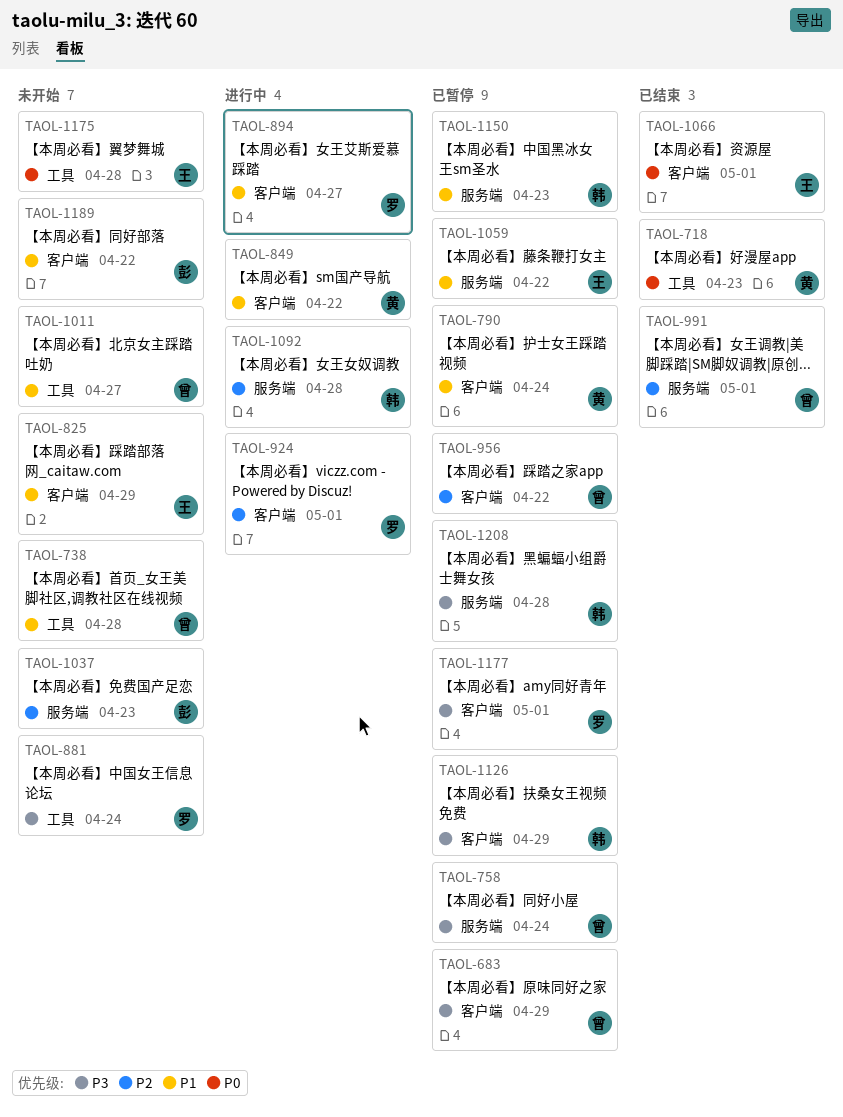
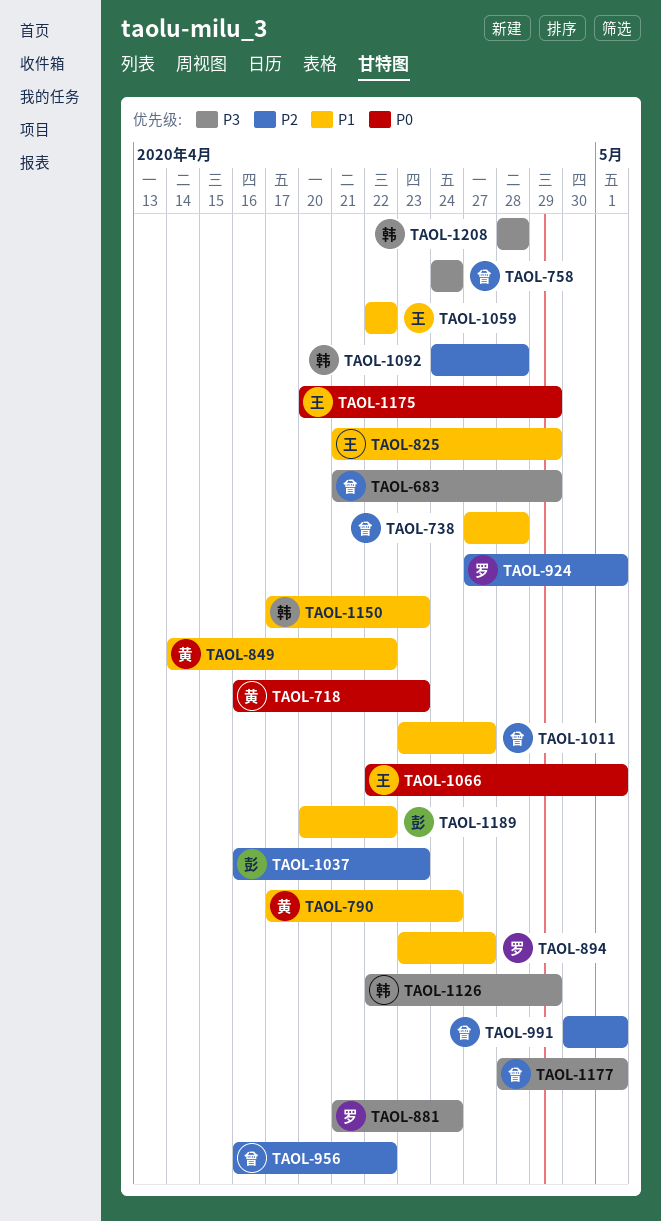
TAOL-1175, due: Apr 28 -> Apr 29
TAOL-1177, owner: 罗 -> 曾

